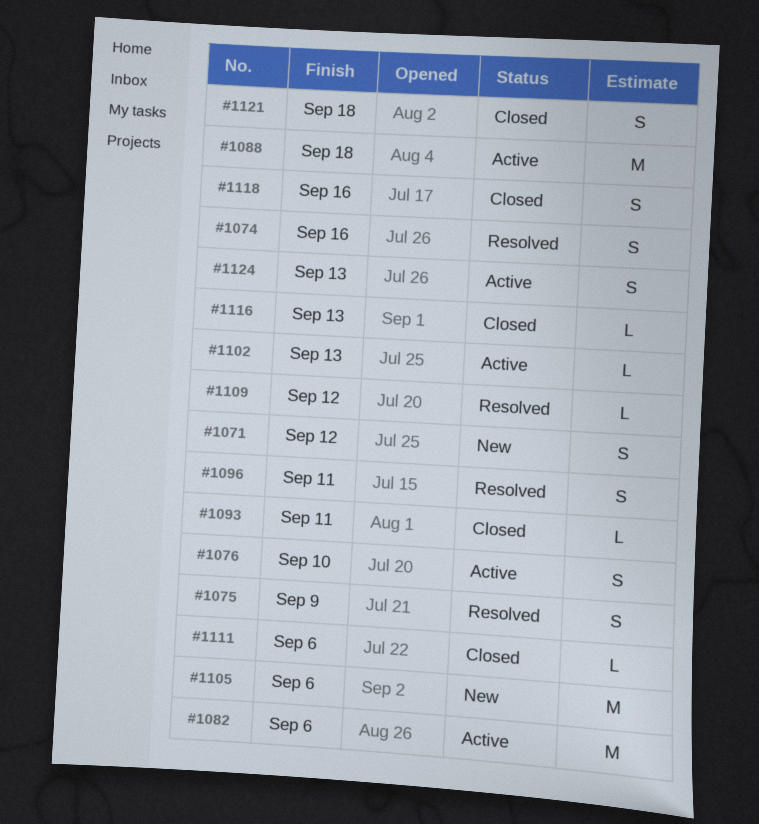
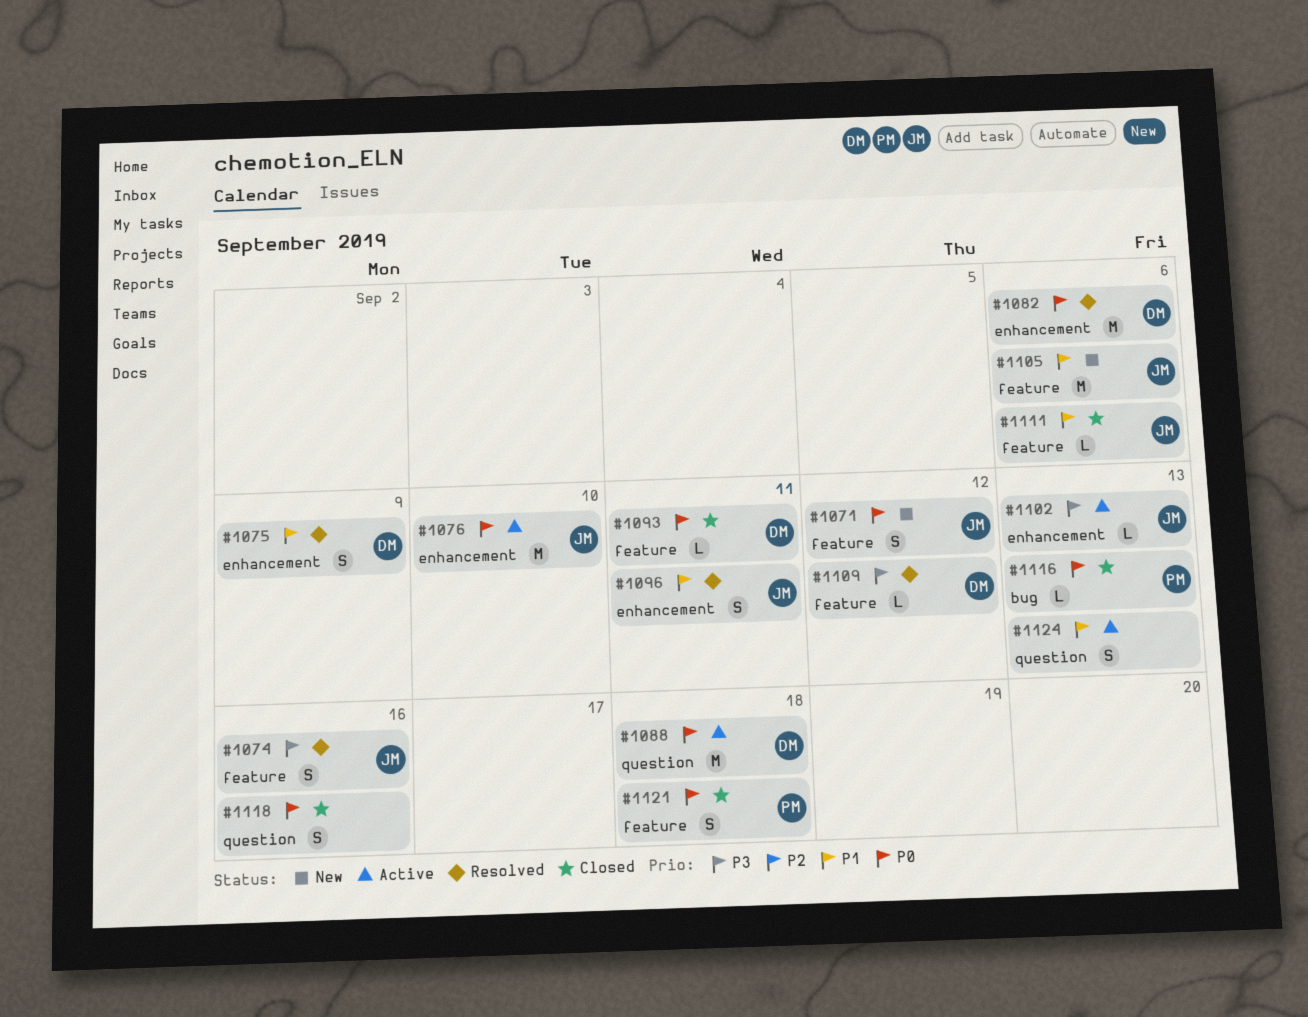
#1076, estimate: S -> M
#1082, status: Active -> Resolved

